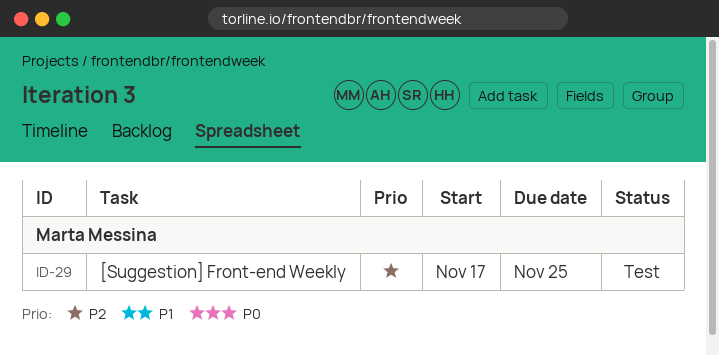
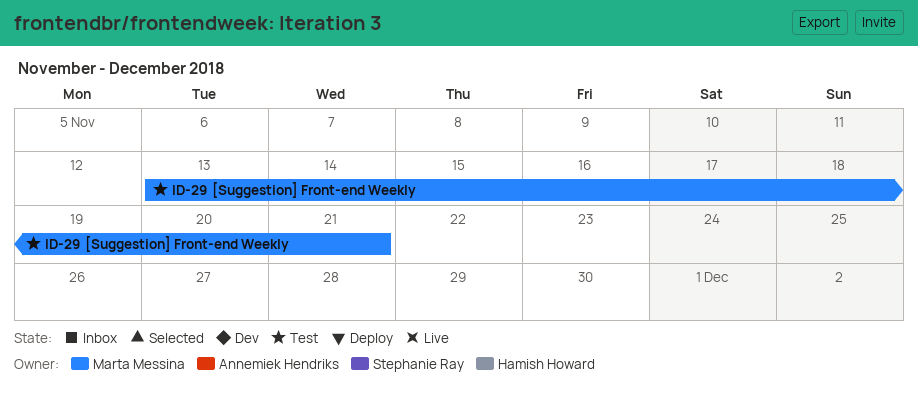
ID-29, start: Nov 17 -> Nov 13
ID-29, due: Nov 25 -> Nov 21

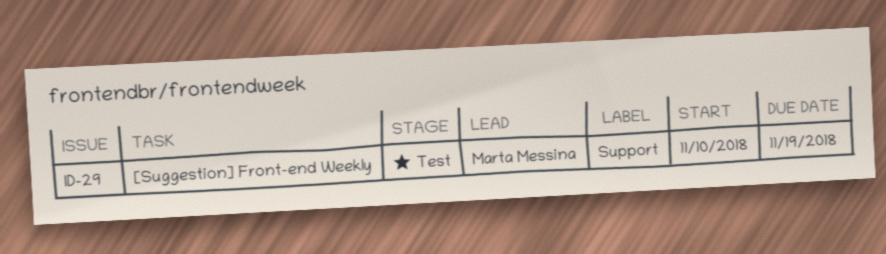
ID-29, start: Nov 13 -> Nov 10
ID-29, due: Nov 21 -> Nov 19

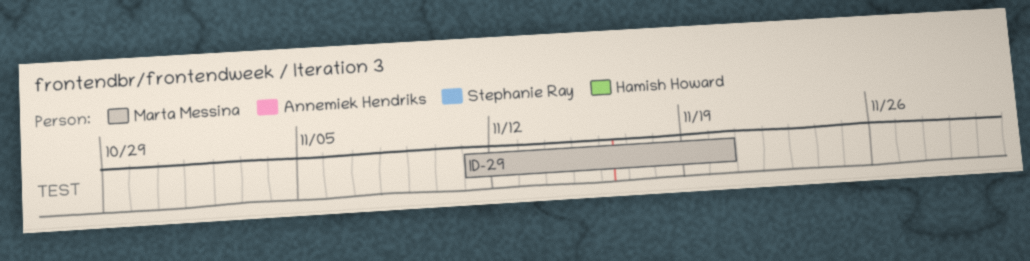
ID-29, start: Nov 10 -> Nov 11
ID-29, due: Nov 19 -> Nov 20

